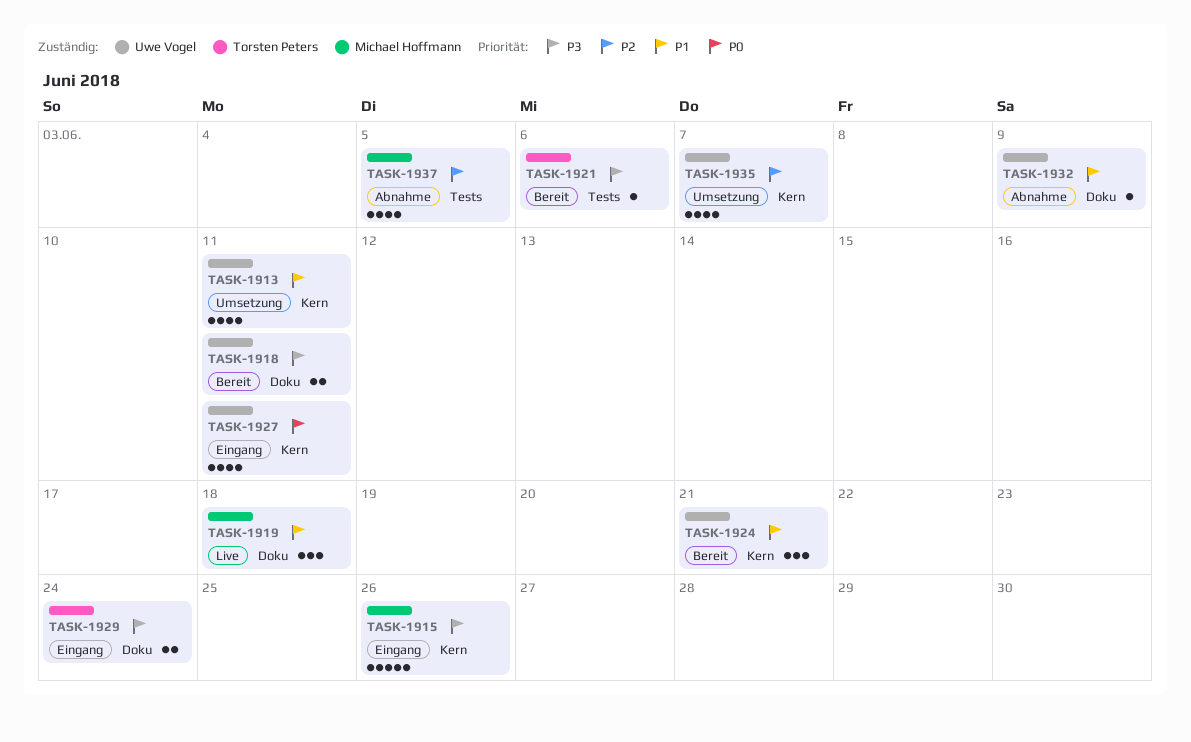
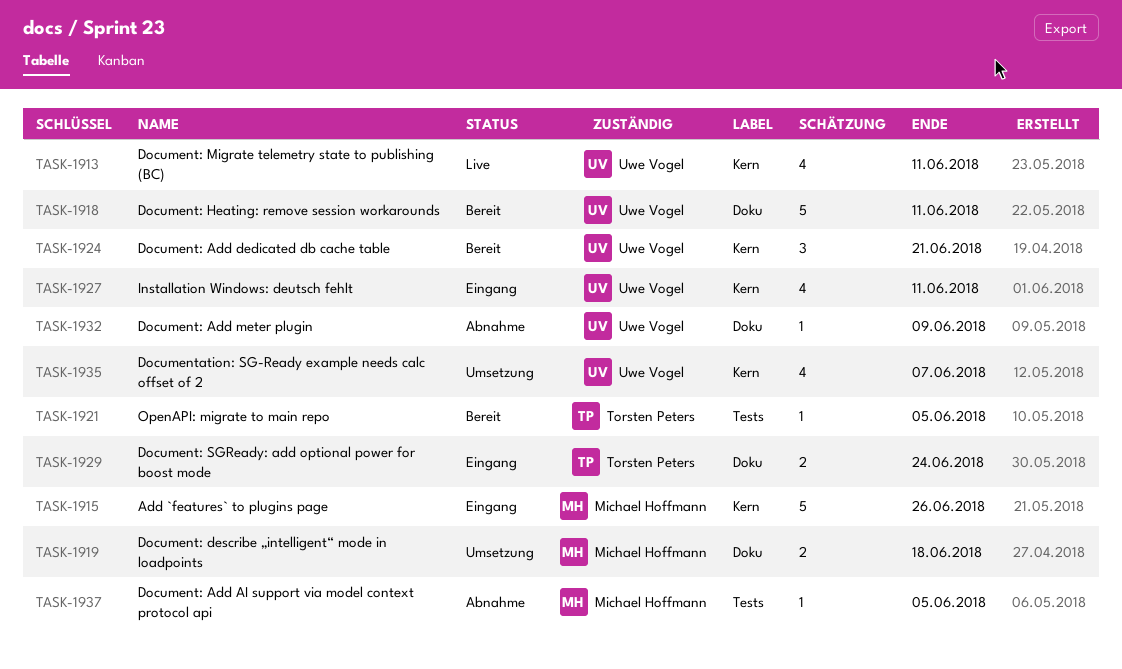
TASK-1913, status: Umsetzung -> Live
TASK-1918, estimate: 2 -> 5
TASK-1919, status: Live -> Umsetzung
TASK-1919, estimate: 3 -> 2
TASK-1921, due: Jun 6 -> Jun 5
TASK-1937, estimate: 4 -> 1

